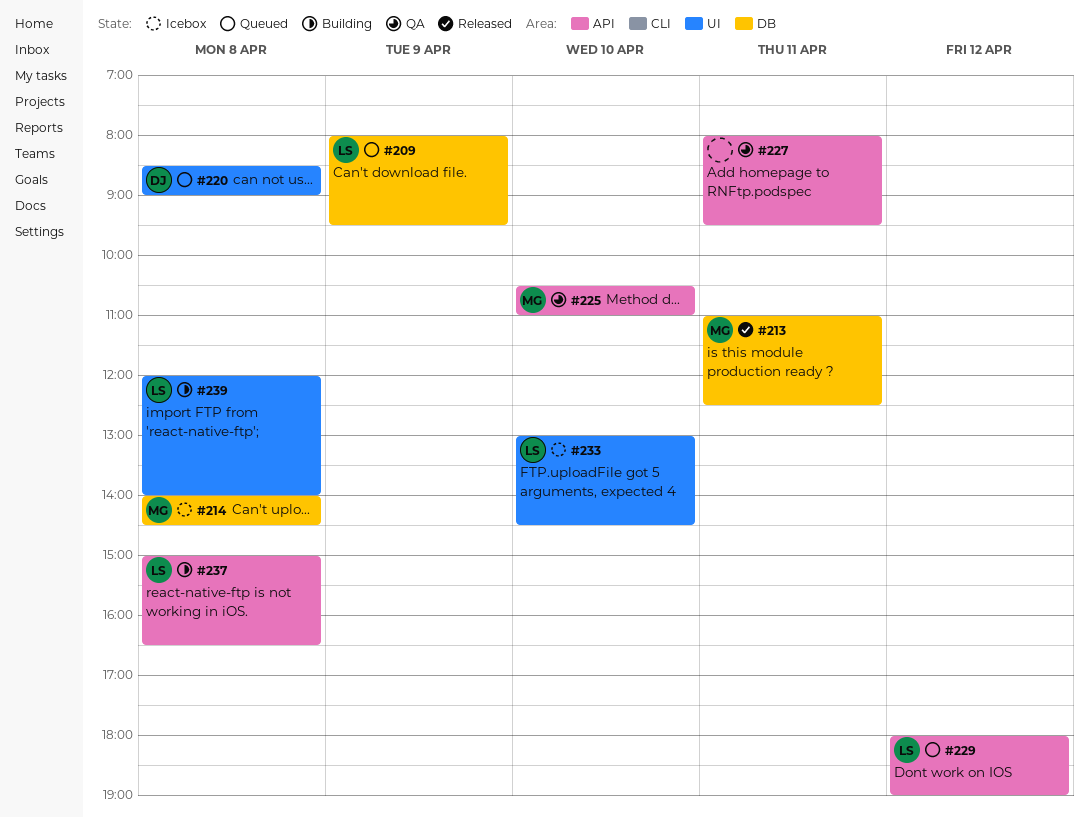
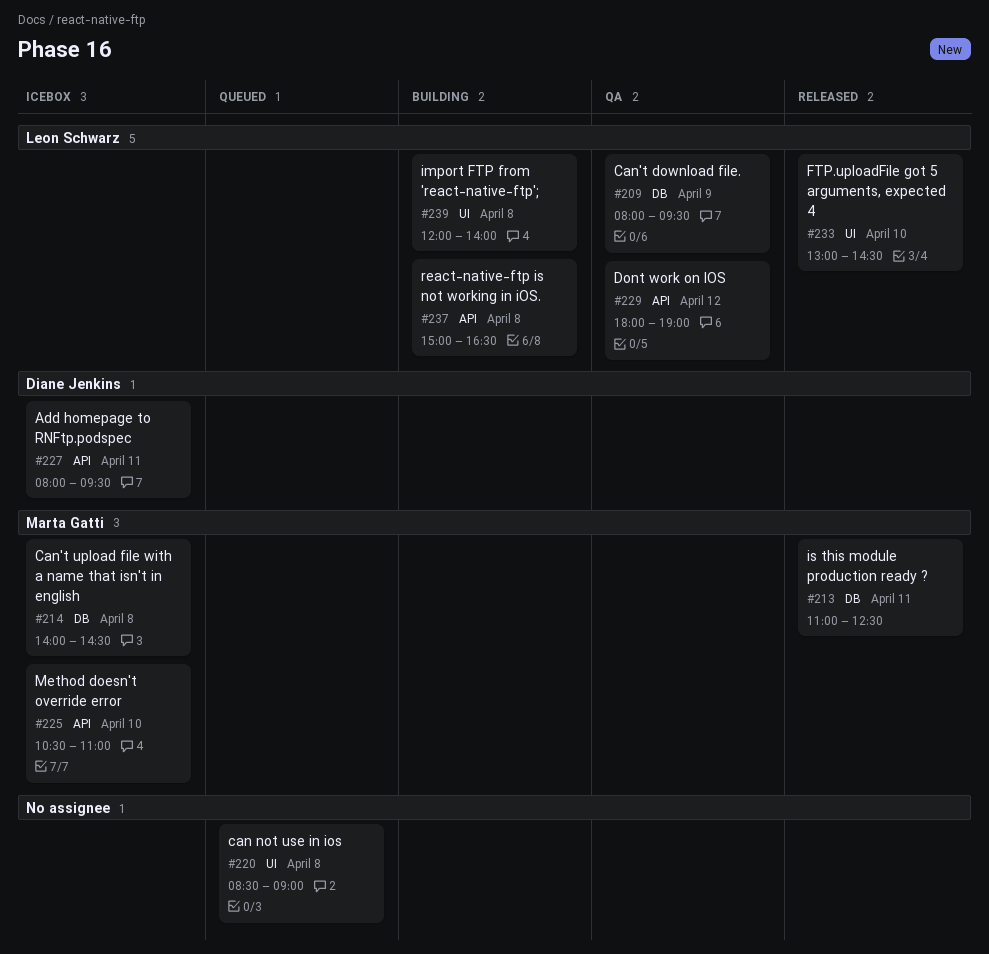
#209, status: Queued -> QA
#220, owner: Diane Jenkins -> none
#225, status: QA -> Icebox
#227, status: QA -> Icebox
#227, owner: none -> Diane Jenkins
#229, status: Queued -> QA
#233, status: Icebox -> Released

